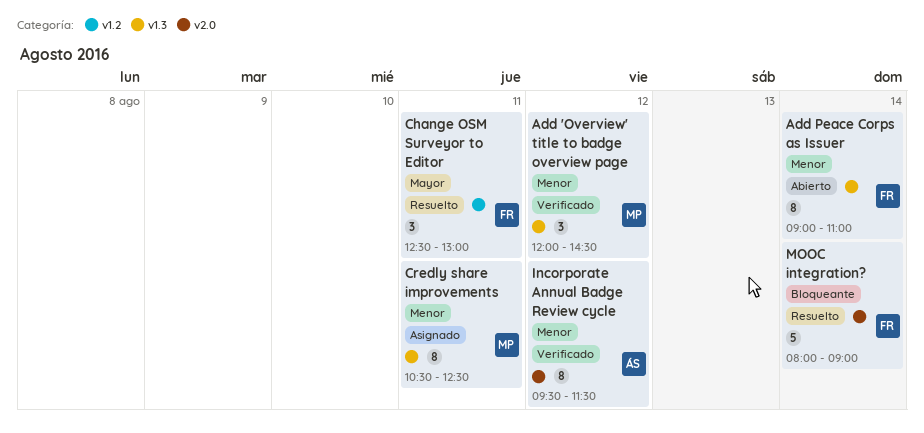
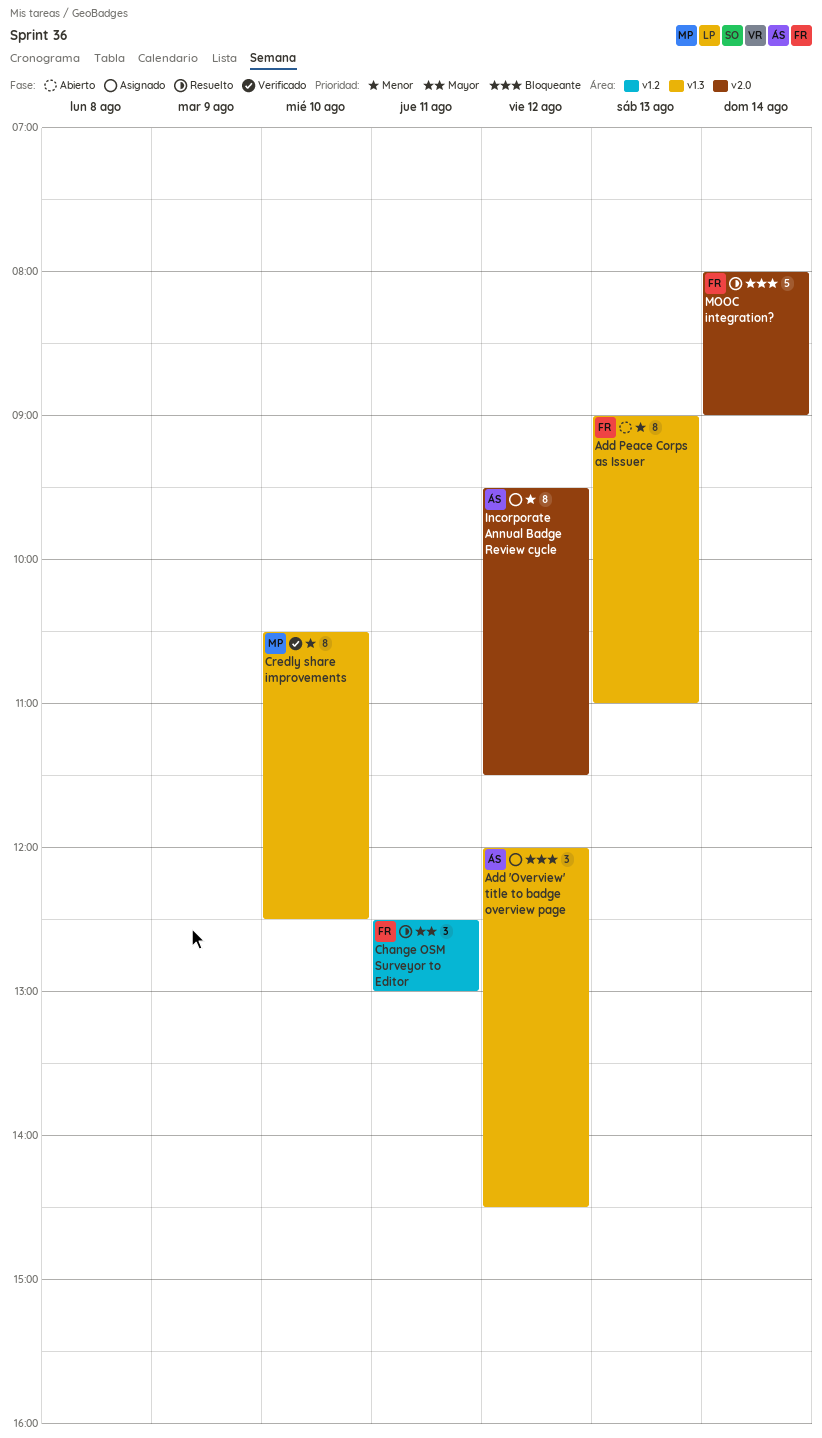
Add 'Overview' title to badge overview page, status: Verificado -> Asignado
Add 'Overview' title to badge overview page, owner: MP -> ÁS
Add 'Overview' title to badge overview page, priority: Menor -> Bloqueante
Add Peace Corps as Issuer, day: Aug 14 -> Aug 13
Credly share improvements, status: Asignado -> Verificado
Credly share improvements, day: Aug 11 -> Aug 10
Incorporate Annual Badge Review cycle, status: Verificado -> Asignado

